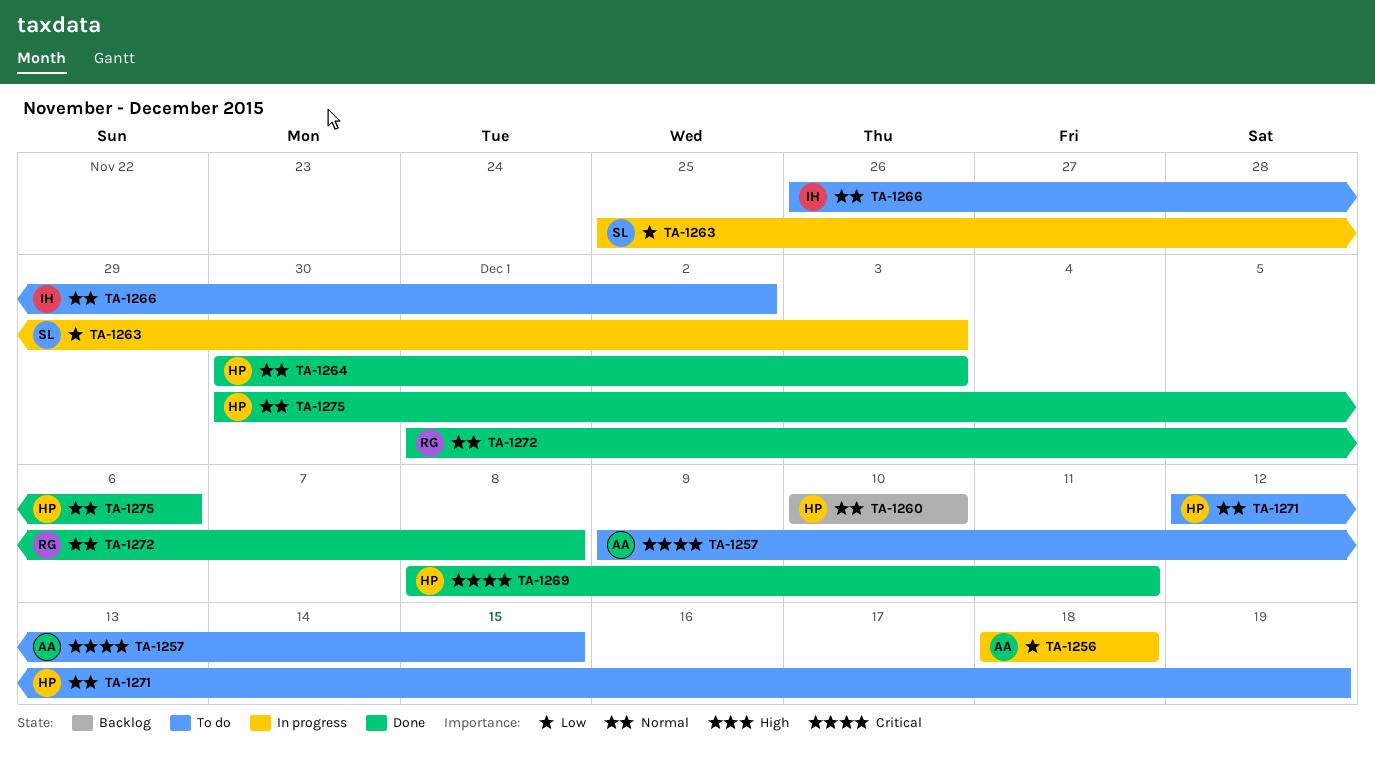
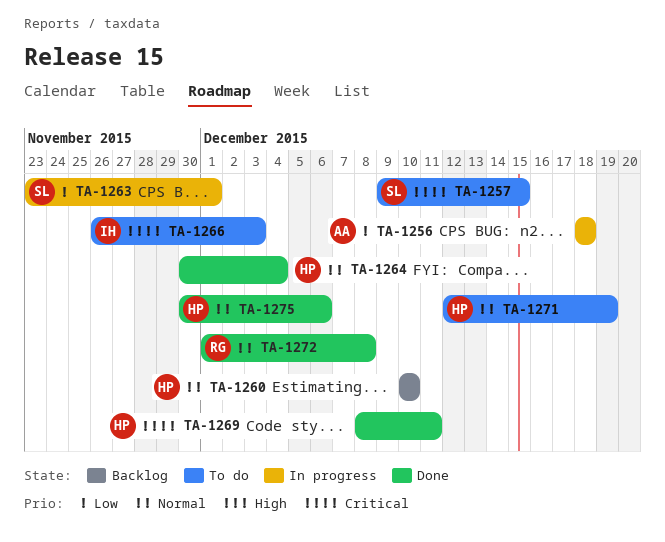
TA-1257, owner: AA -> SL
TA-1263, start: Nov 25 -> Nov 23
TA-1263, due: Dec 3 -> Dec 1
TA-1264, due: Dec 3 -> Dec 4
TA-1266, priority: Normal -> Critical
TA-1266, due: Dec 2 -> Dec 3

